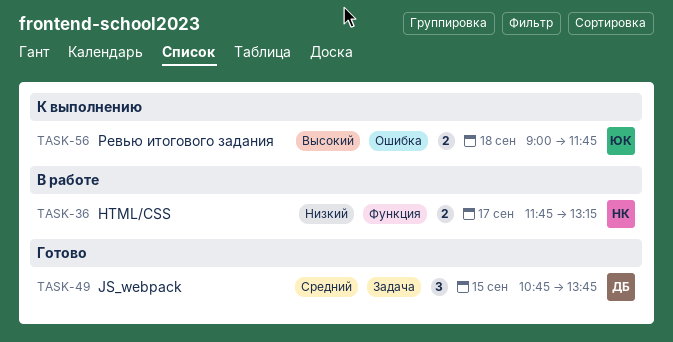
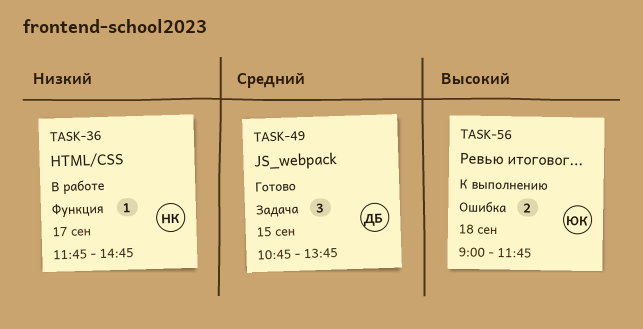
TASK-36, estimate: 2 -> 1
TASK-36, ends: 13:15 -> 14:45

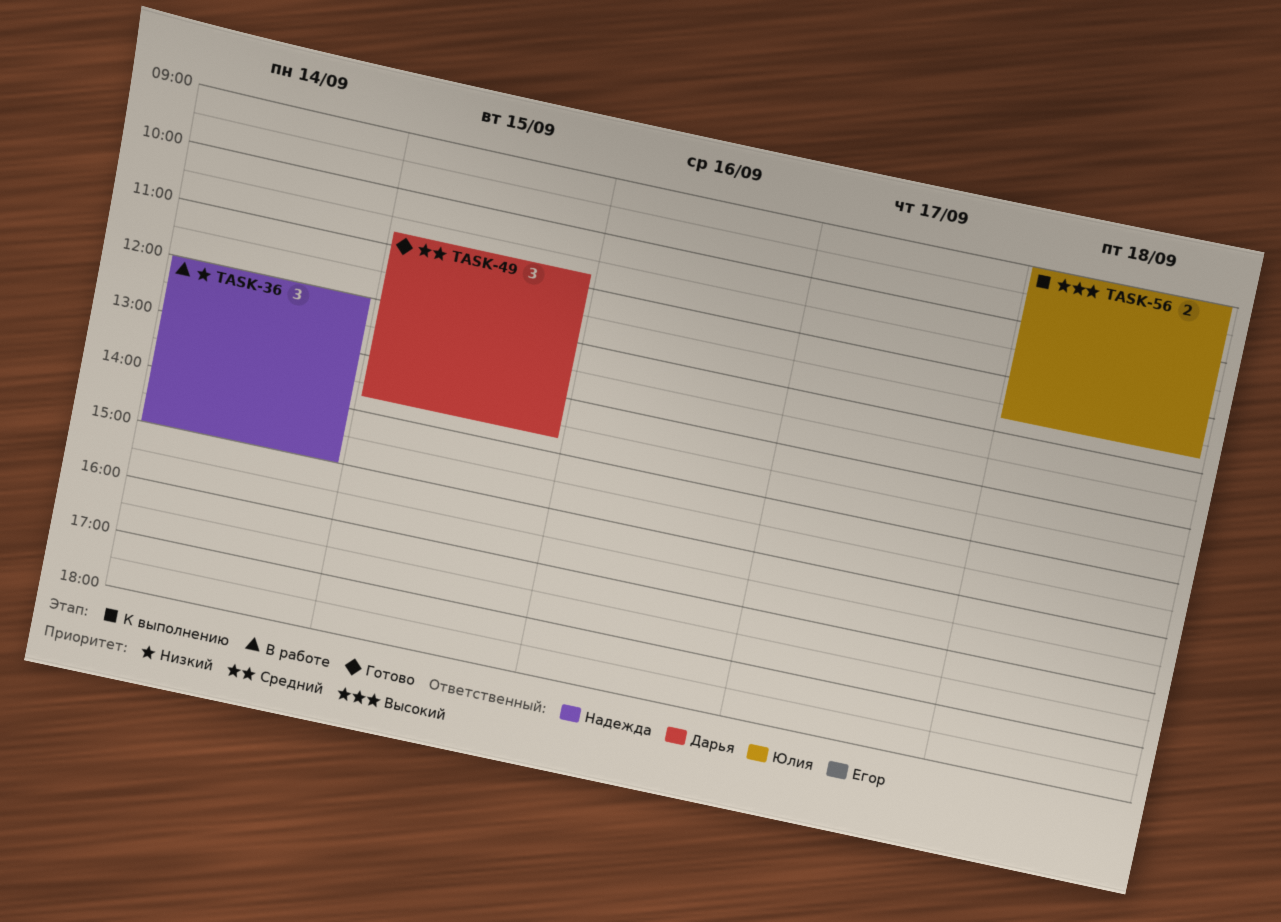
TASK-36, estimate: 1 -> 3
TASK-36, day: Sep 17 -> Sep 14
TASK-36, begins: 11:45 -> 12:00
TASK-36, ends: 14:45 -> 15:00

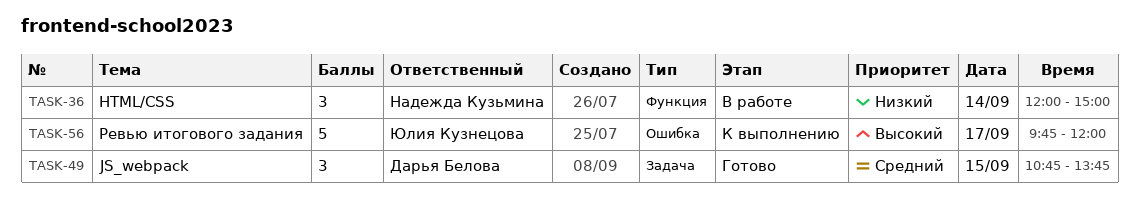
TASK-56, estimate: 2 -> 5
TASK-56, day: Sep 18 -> Sep 17
TASK-56, begins: 09:00 -> 09:45
TASK-56, ends: 11:45 -> 12:00

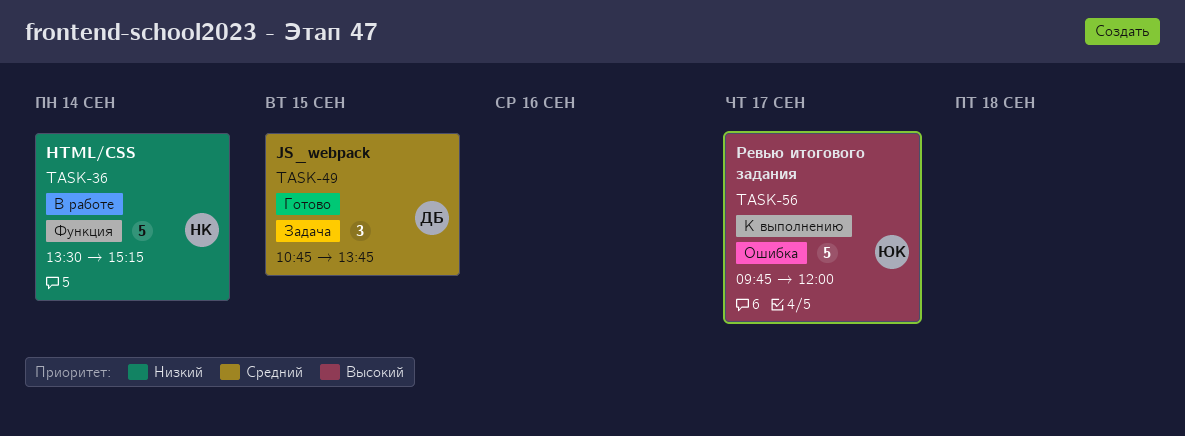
TASK-36, estimate: 3 -> 5
TASK-36, begins: 12:00 -> 13:30
TASK-36, ends: 15:00 -> 15:15

